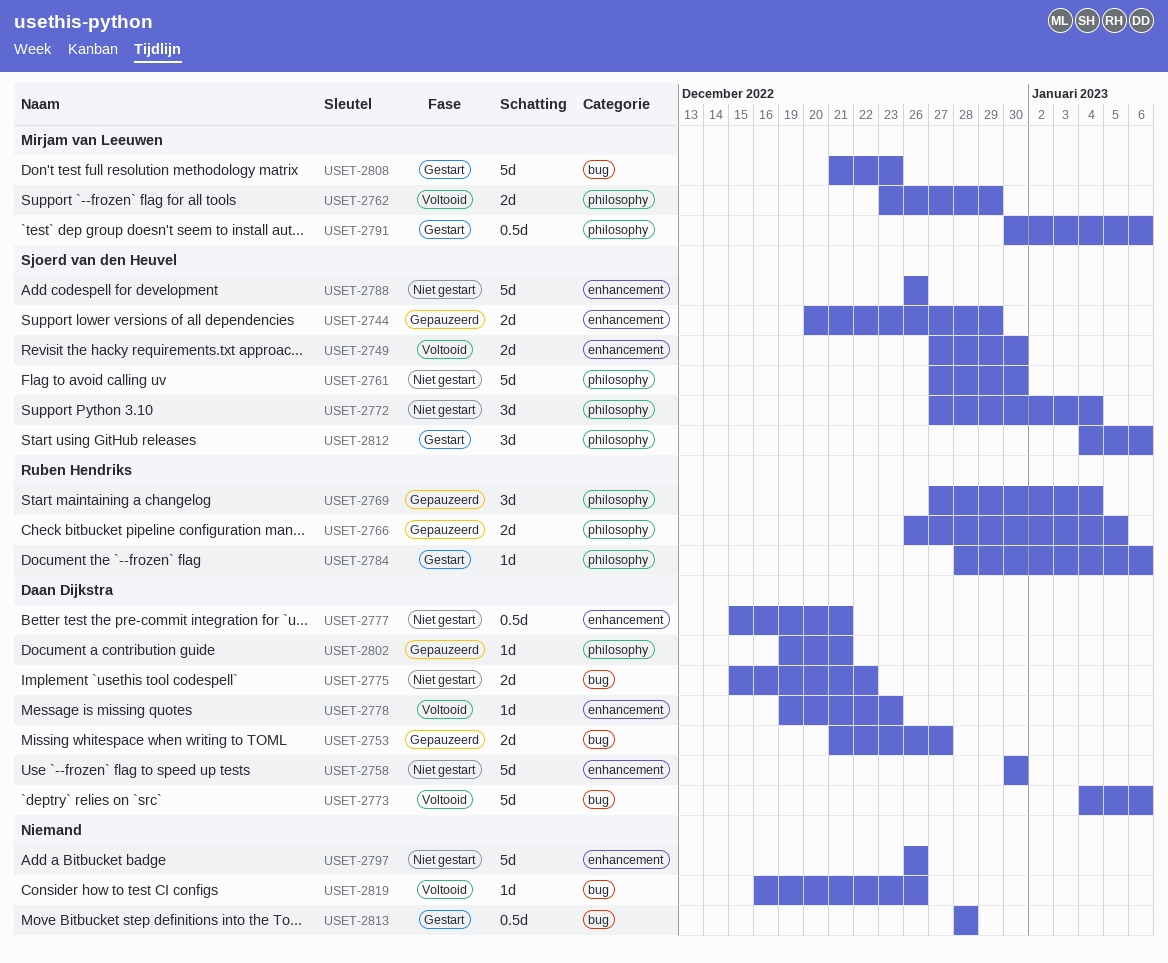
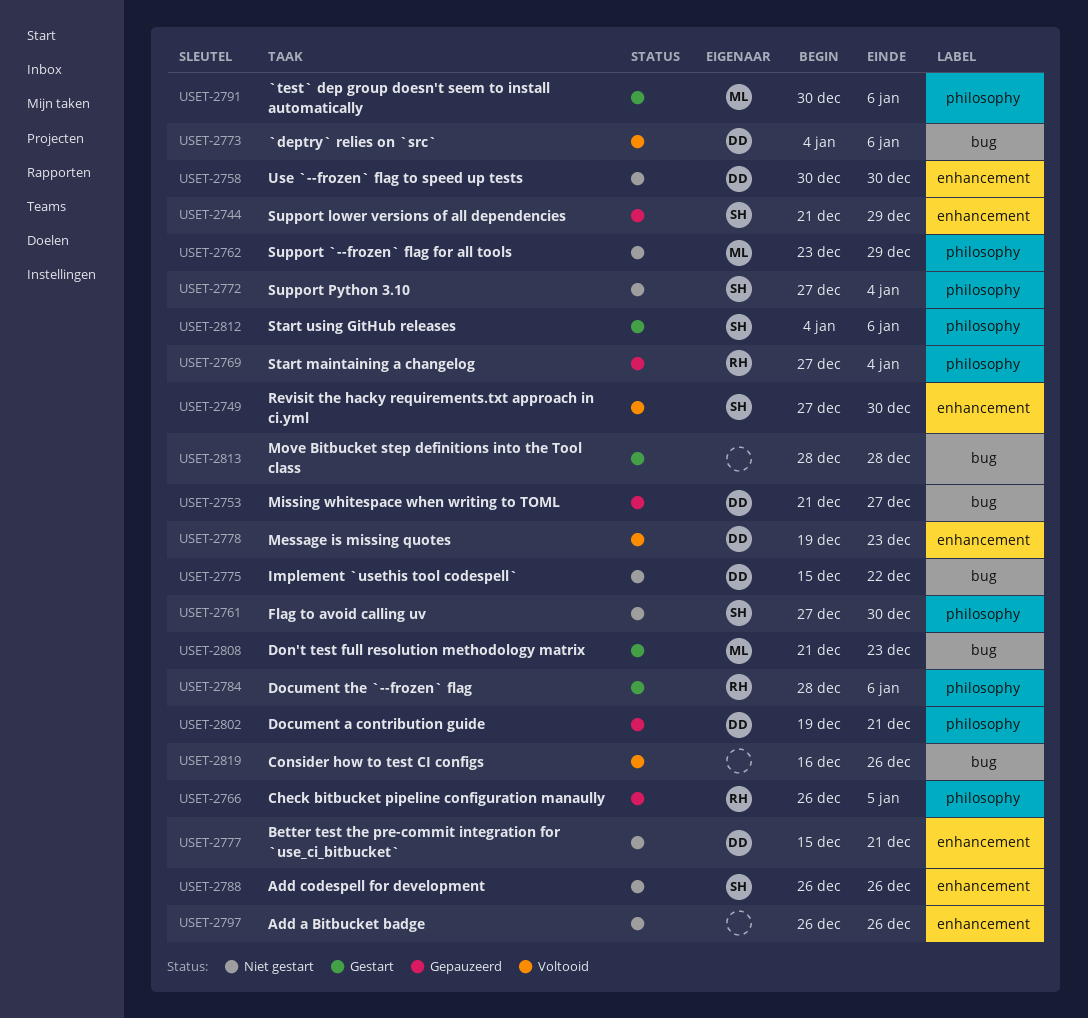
USET-2744, start: Dec 20 -> Dec 21
USET-2762, status: Voltooid -> Niet gestart

